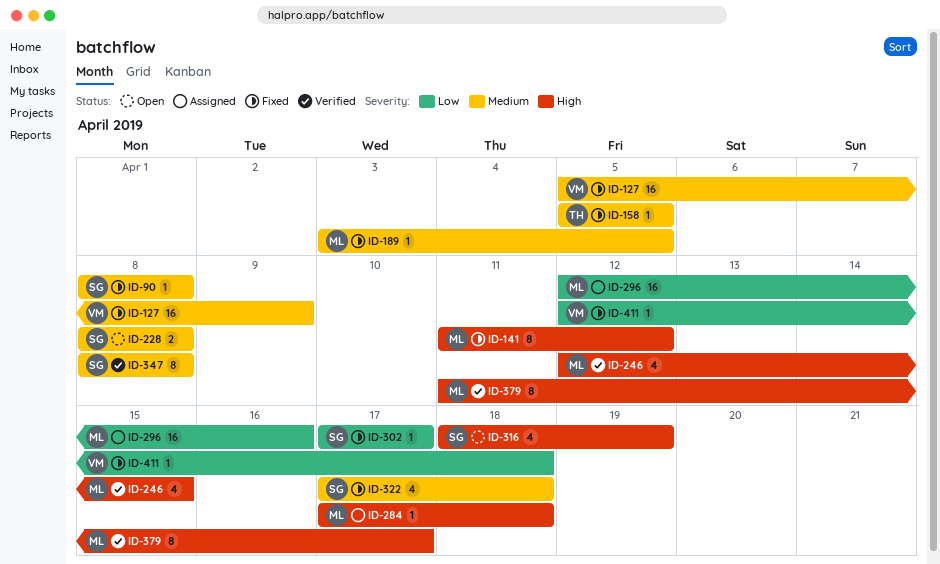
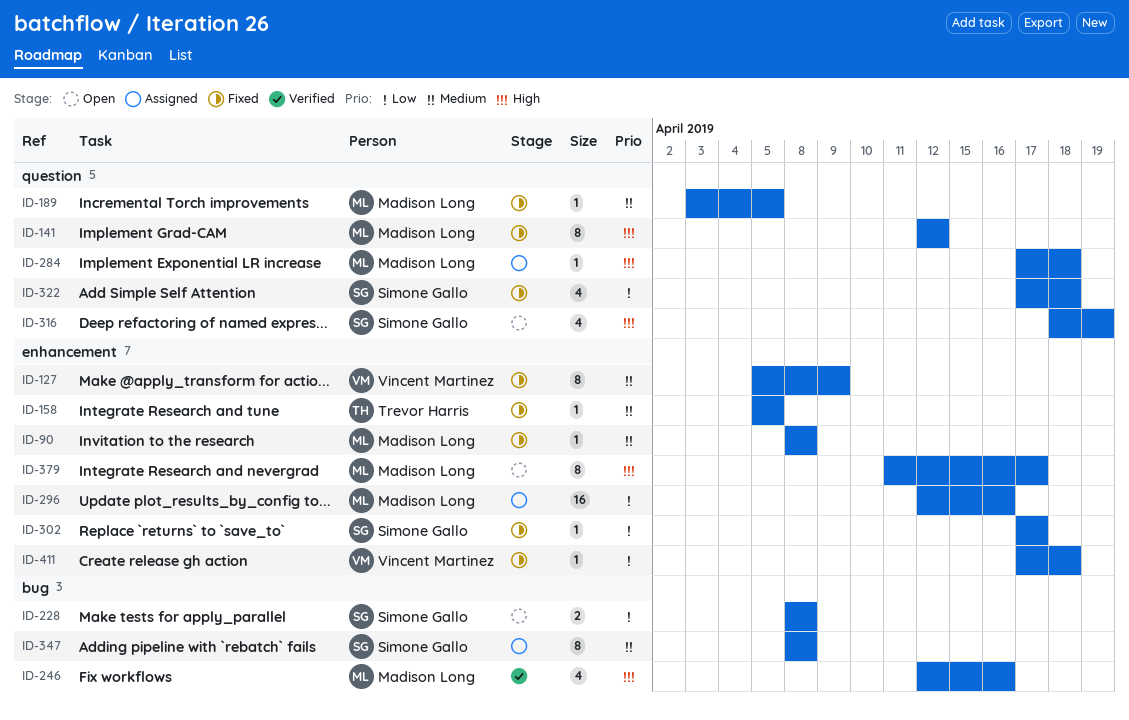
ID-90, owner: Simone Gallo -> Madison Long
ID-127, estimate: 16 -> 8
ID-141, start: Apr 11 -> Apr 12
ID-228, priority: Medium -> Low
ID-246, due: Apr 15 -> Apr 16
ID-322, priority: Medium -> Low
ID-347, status: Verified -> Assigned
ID-379, status: Verified -> Open
ID-411, start: Apr 12 -> Apr 17

